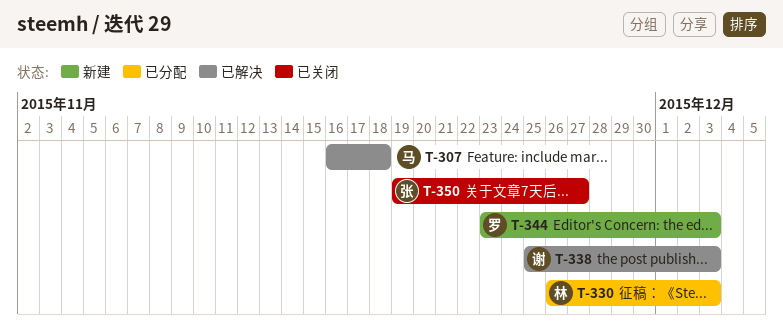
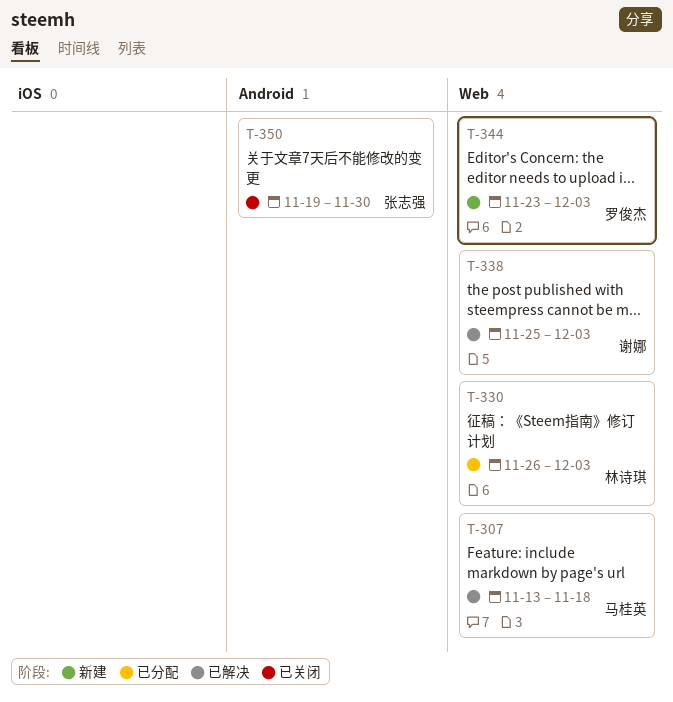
T-307, start: Nov 16 -> Nov 13
T-350, due: Nov 27 -> Nov 30

